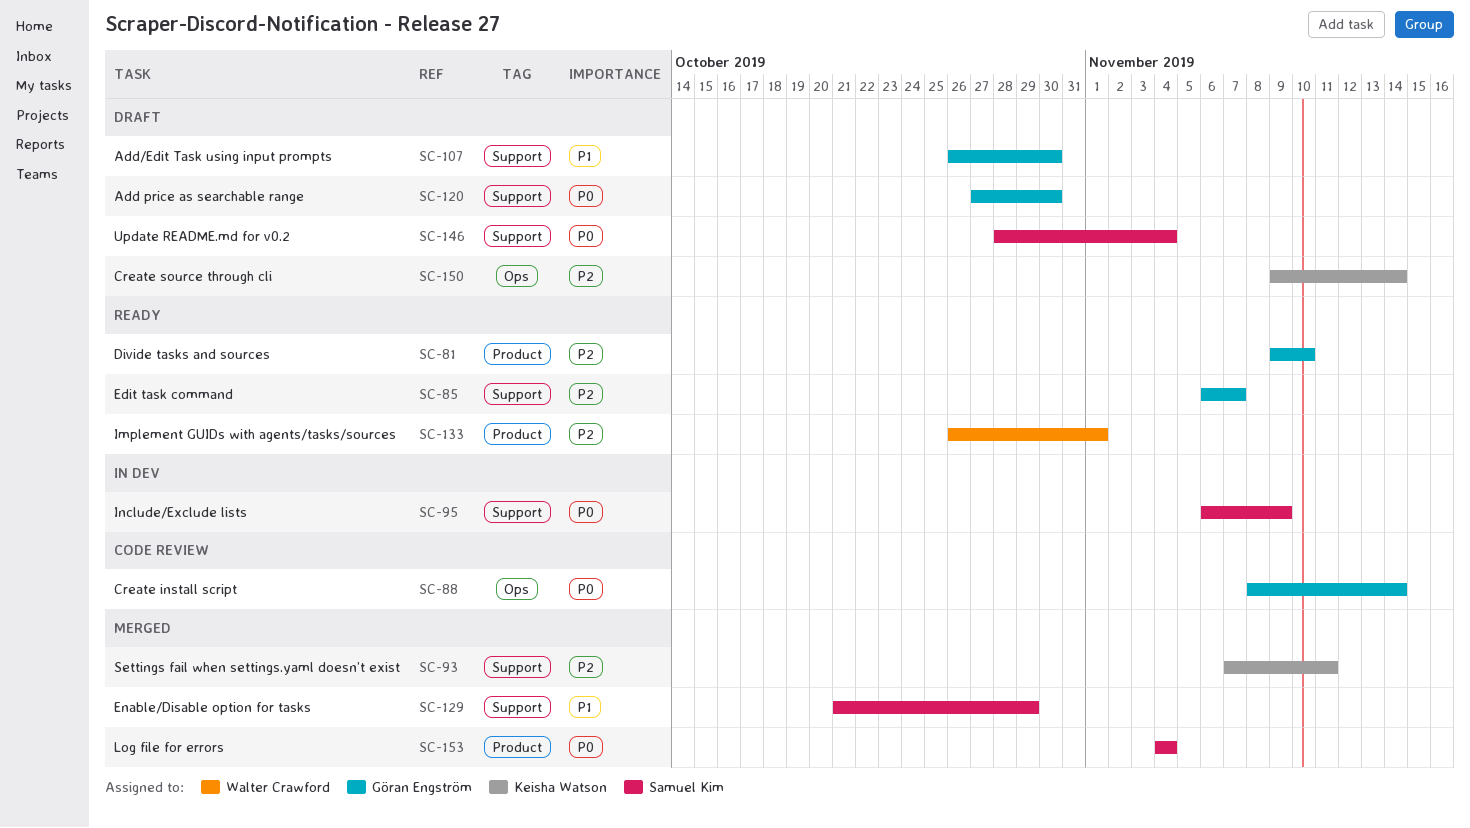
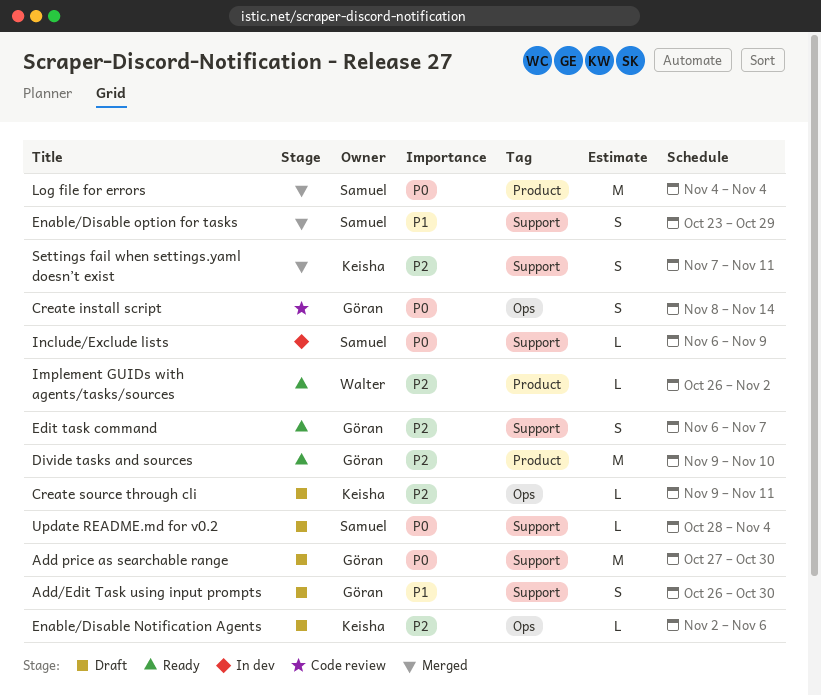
Create source through cli, due: Nov 14 -> Nov 11
Enable/Disable Notification Agents: none -> present
Enable/Disable option for tasks, start: Oct 21 -> Oct 23
Implement GUIDs with agents/tasks/sources, due: Nov 1 -> Nov 2

